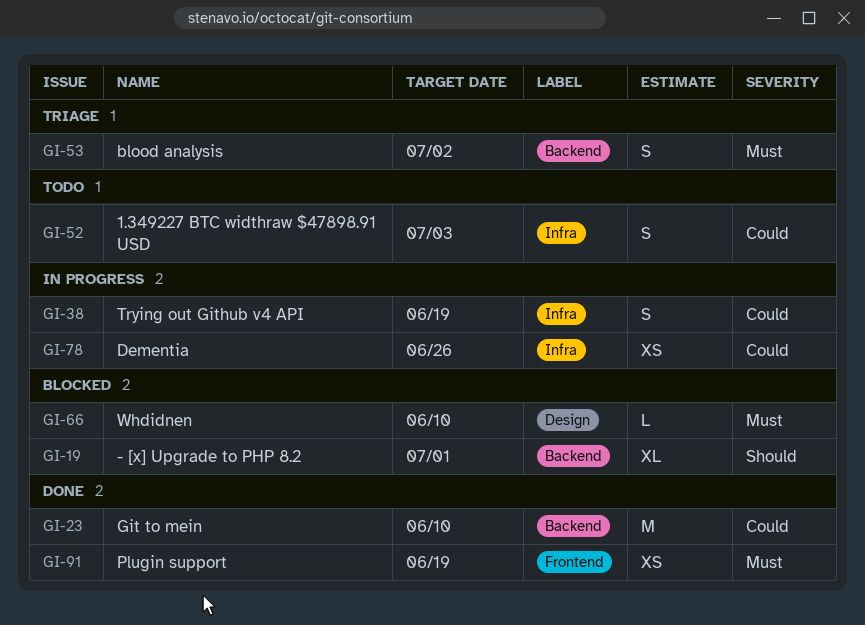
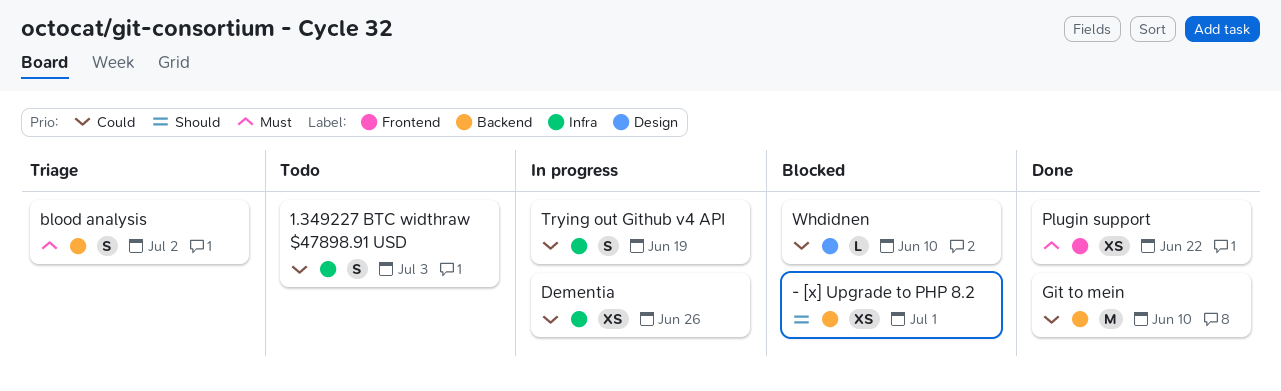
- [x] Upgrade to PHP 8.2, estimate: XL -> XS
Plugin support, due: Jun 19 -> Jun 22
Whdidnen, priority: Must -> Could

